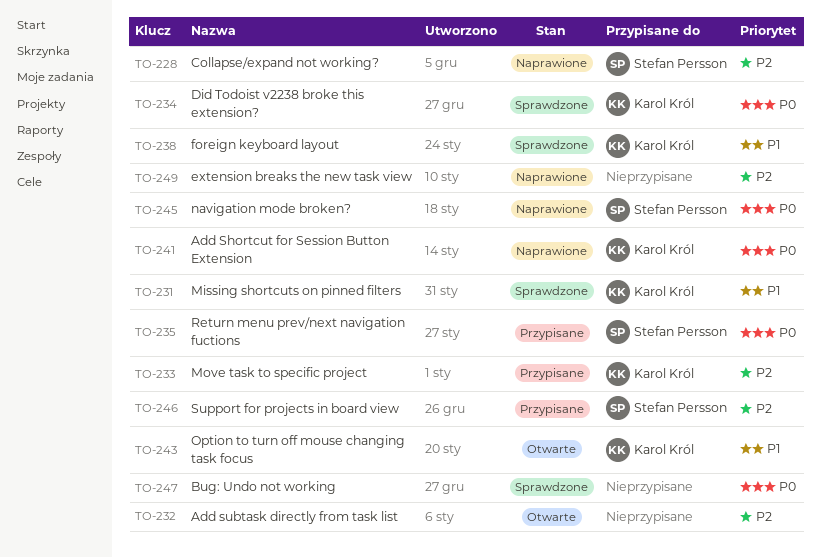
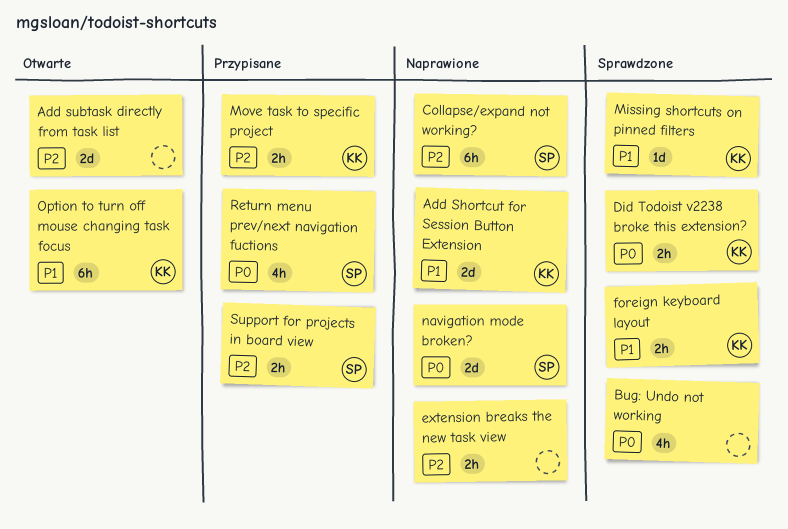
Add Shortcut for Session Button Extension, priority: P0 -> P1

